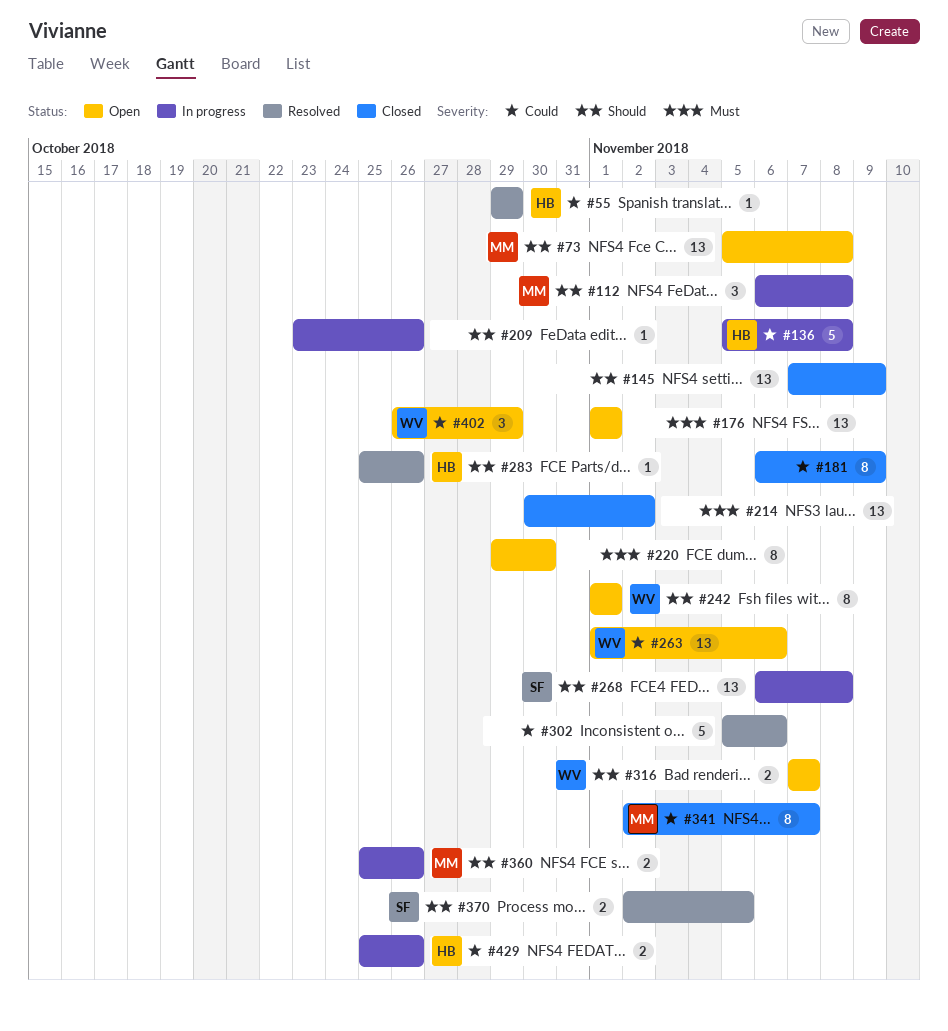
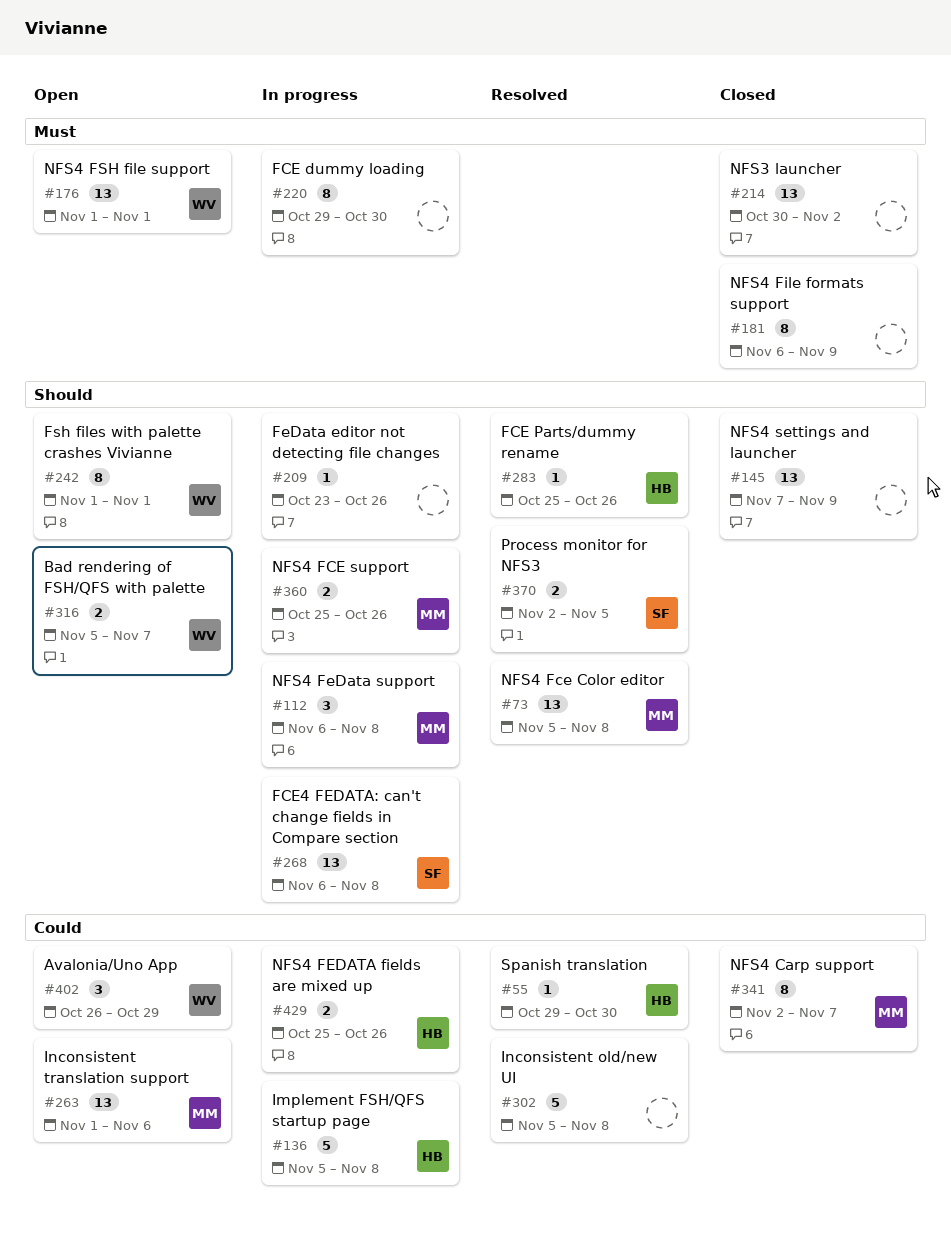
#55, due: Oct 29 -> Oct 30
#73, status: Open -> Resolved
#176, owner: none -> WV
#181, priority: Could -> Must
#220, status: Open -> In progress
#263, owner: WV -> MM
#302, due: Nov 6 -> Nov 8
#316, start: Nov 7 -> Nov 5

